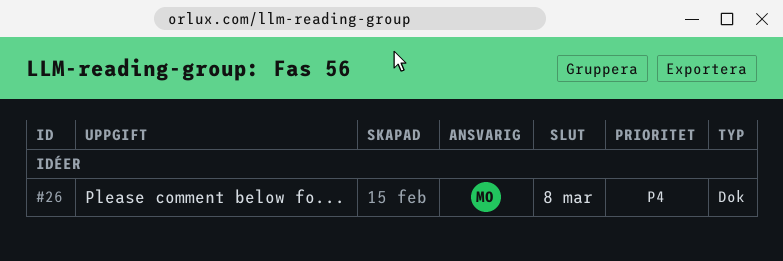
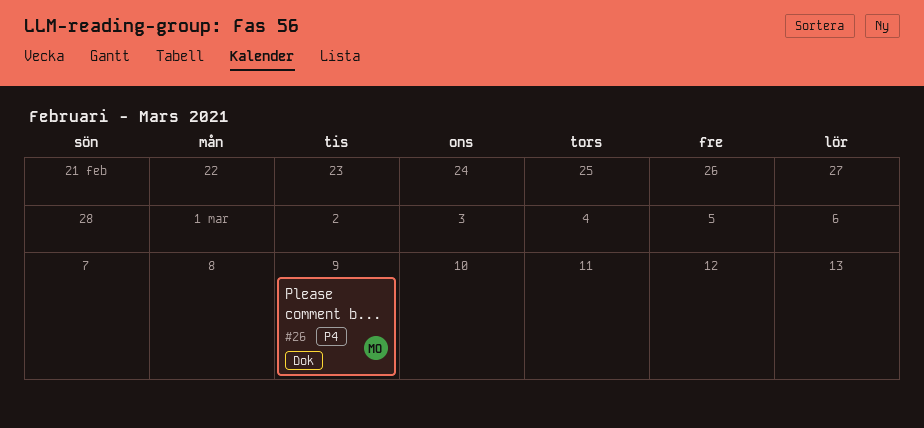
#26, due: Mar 8 -> Mar 9

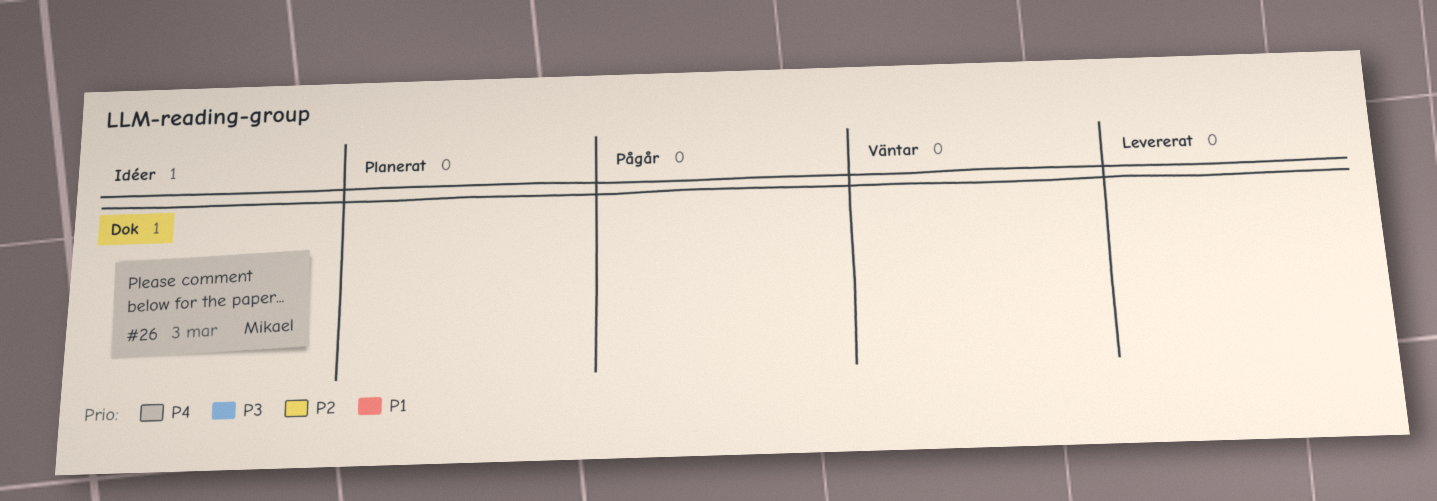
#26, due: Mar 9 -> Mar 3

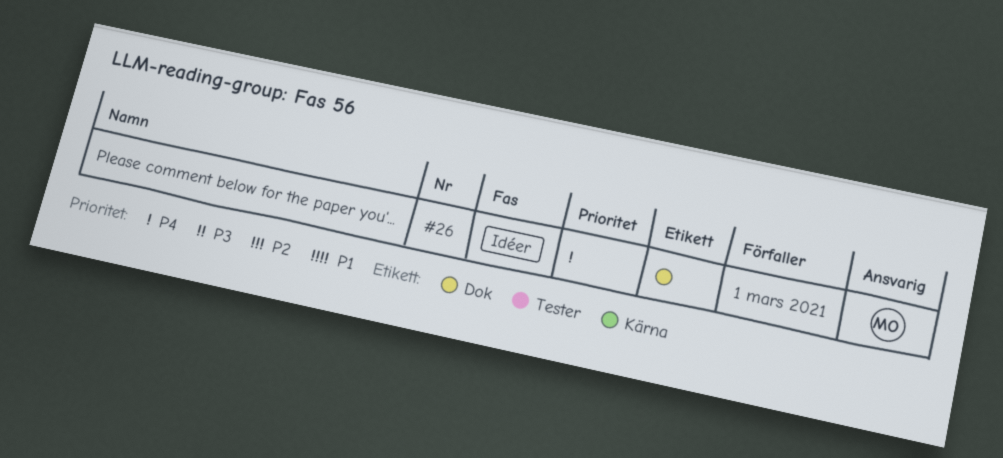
#26, due: Mar 3 -> Mar 1

